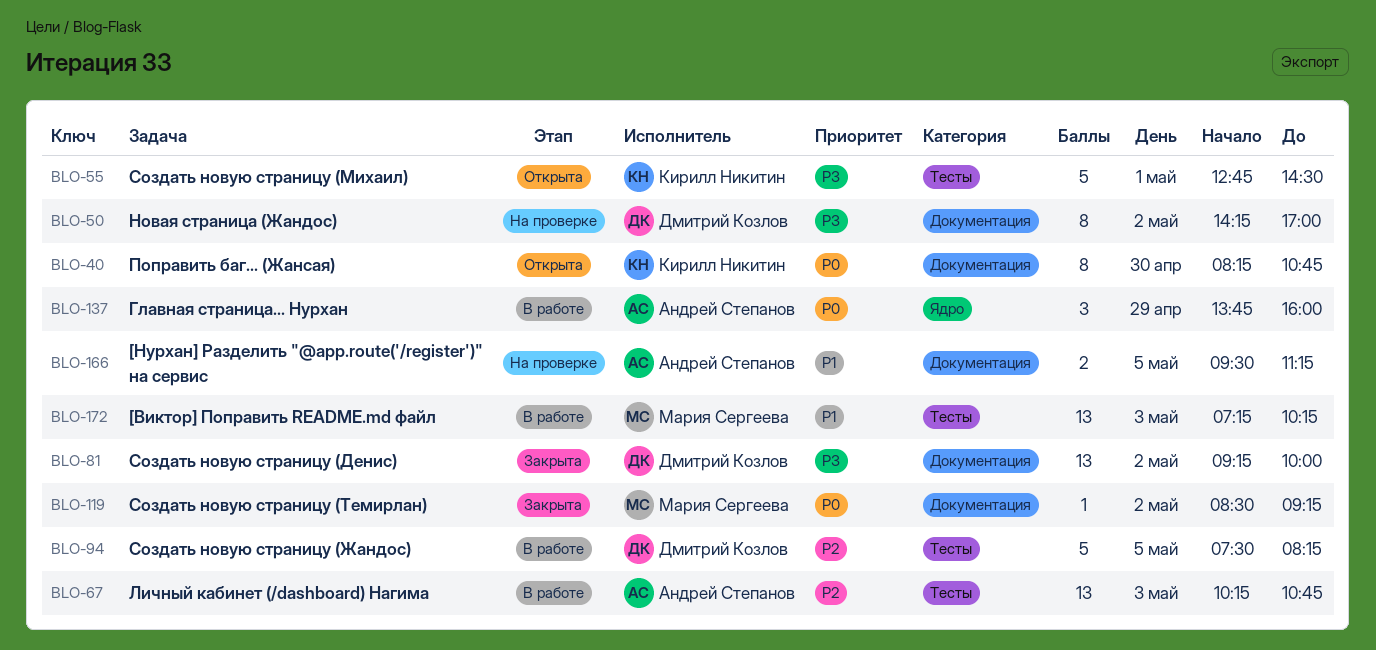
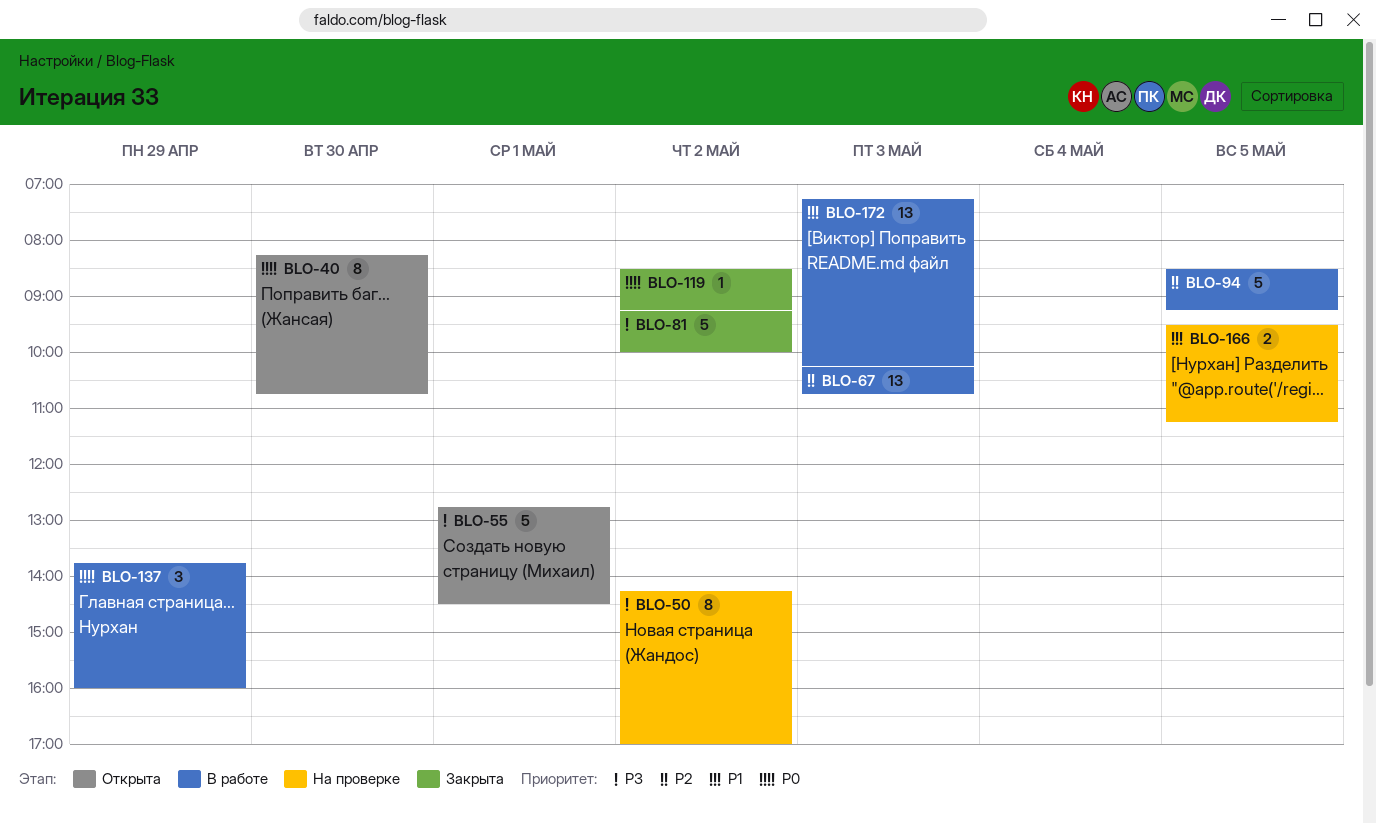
BLO-81, estimate: 13 -> 5
BLO-94, begins: 07:30 -> 08:30
BLO-94, ends: 08:15 -> 09:15

